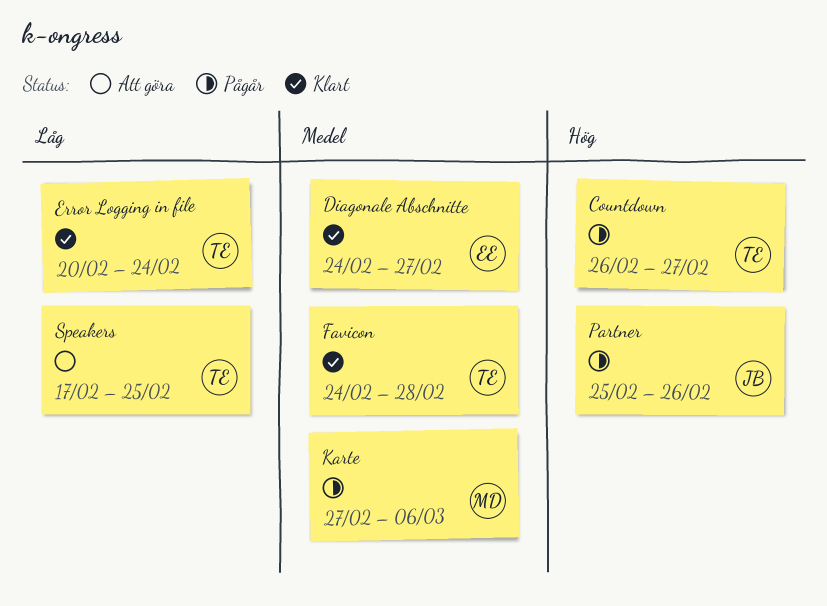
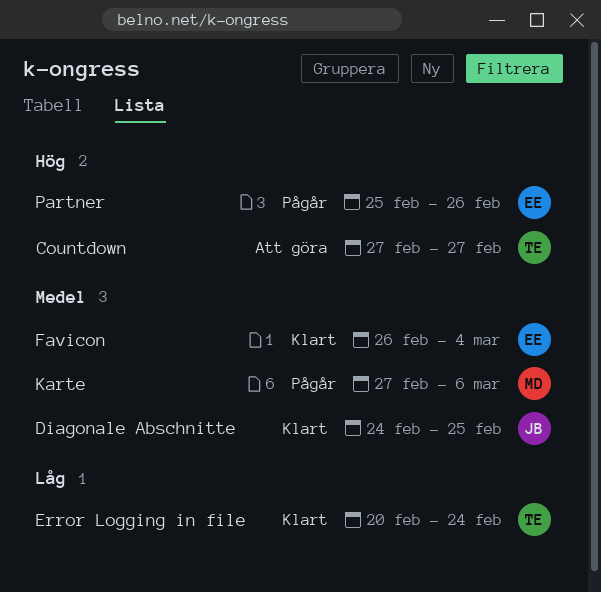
Countdown, status: Pågår -> Att göra
Countdown, start: Feb 26 -> Feb 27
Diagonale Abschnitte, owner: EE -> JB
Diagonale Abschnitte, due: Feb 27 -> Feb 25
Favicon, owner: TE -> EE
Favicon, start: Feb 24 -> Feb 26
Favicon, due: Feb 28 -> Mar 4
Partner, owner: JB -> EE
Speakers: present -> none

